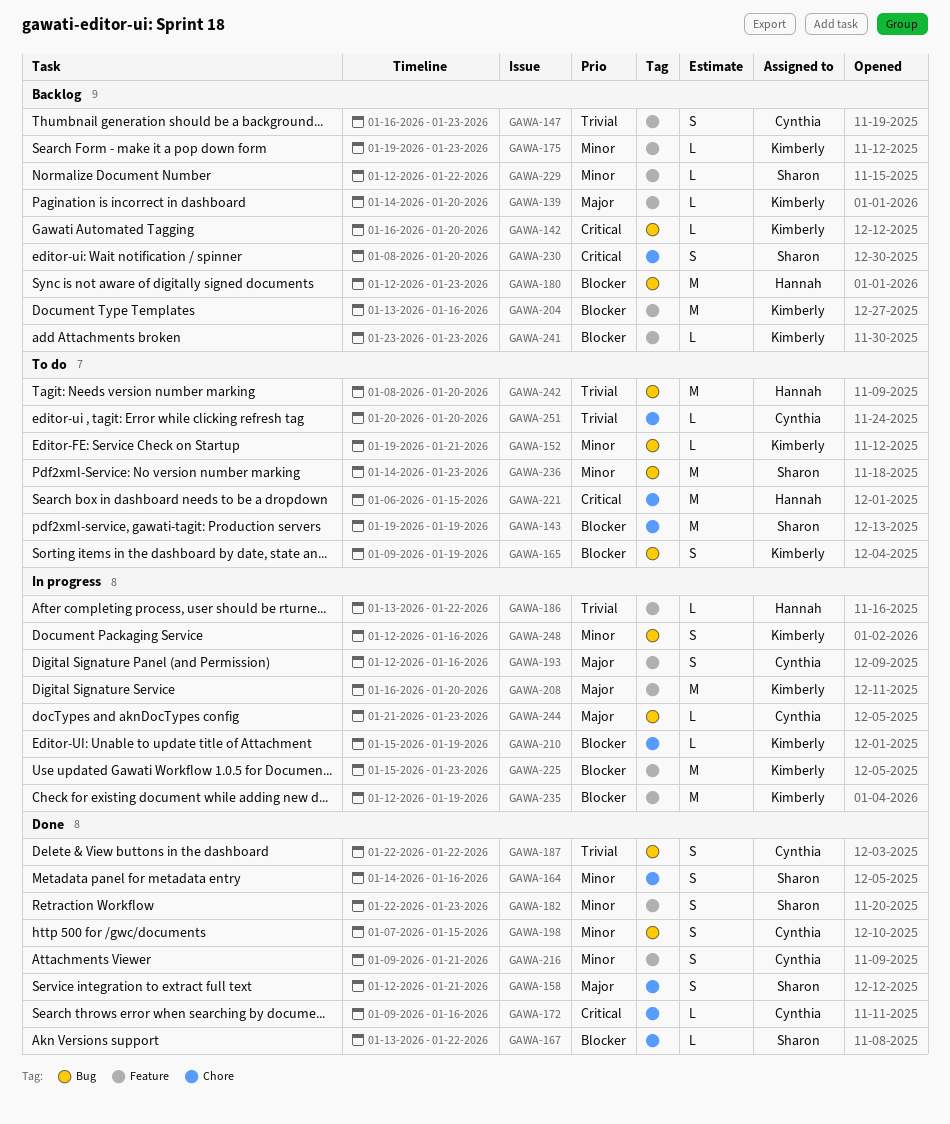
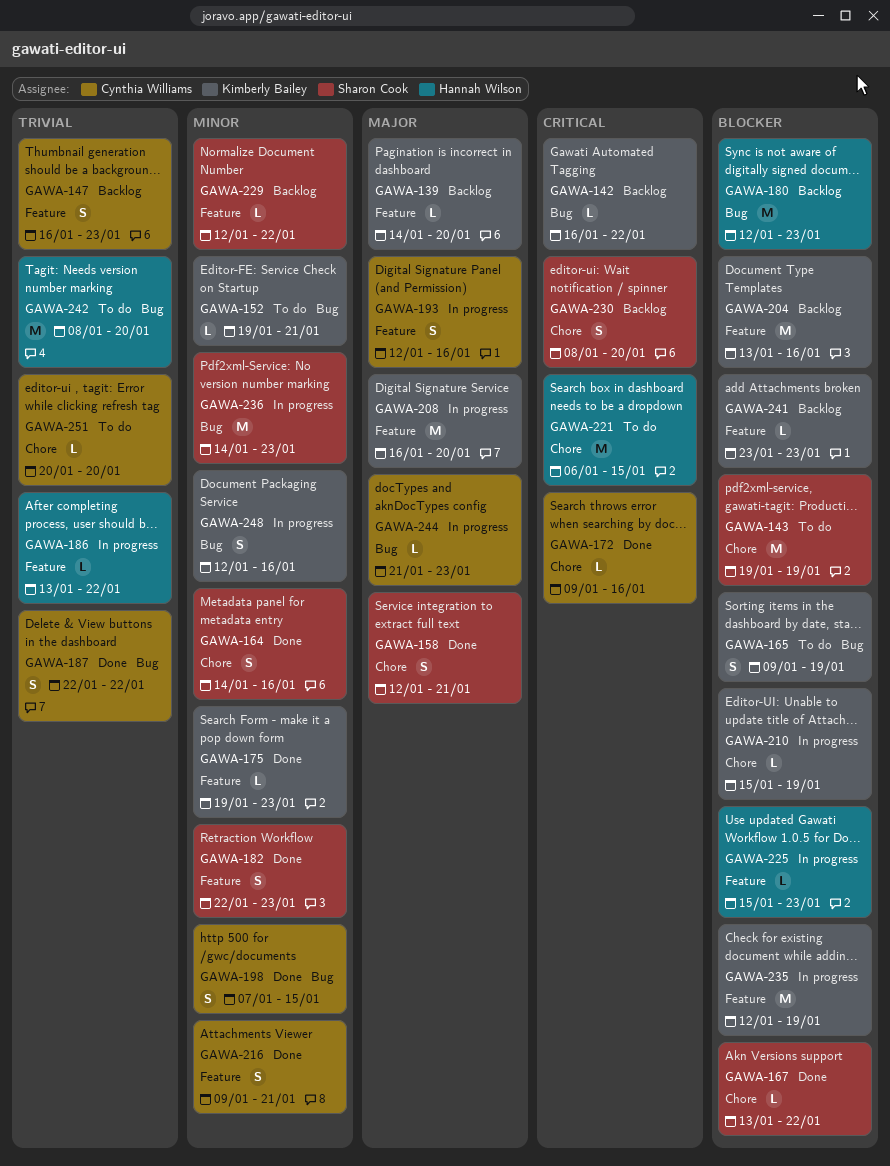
GAWA-142, due: Jan 20 -> Jan 22
GAWA-175, status: Backlog -> Done
GAWA-225, owner: Kimberly Bailey -> Hannah Wilson
GAWA-225, estimate: M -> L
GAWA-236, status: To do -> In progress

